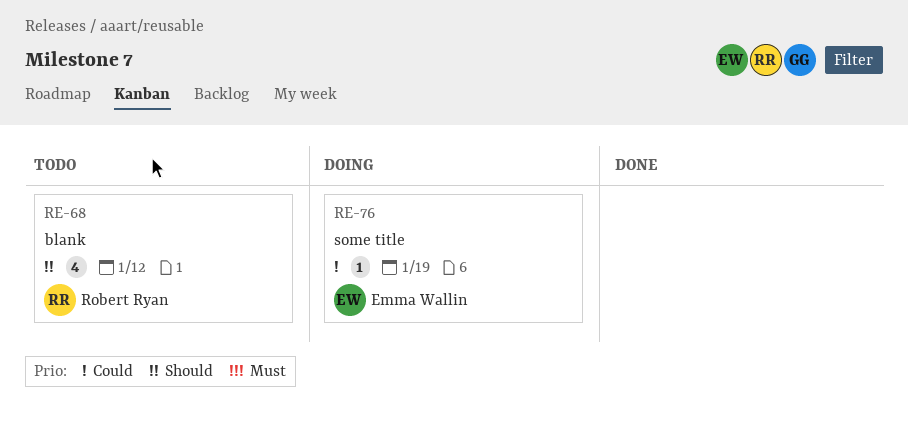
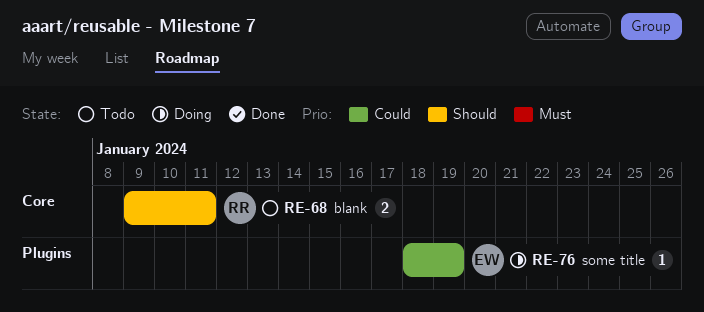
RE-68, estimate: 4 -> 2
RE-68, due: Jan 12 -> Jan 11

